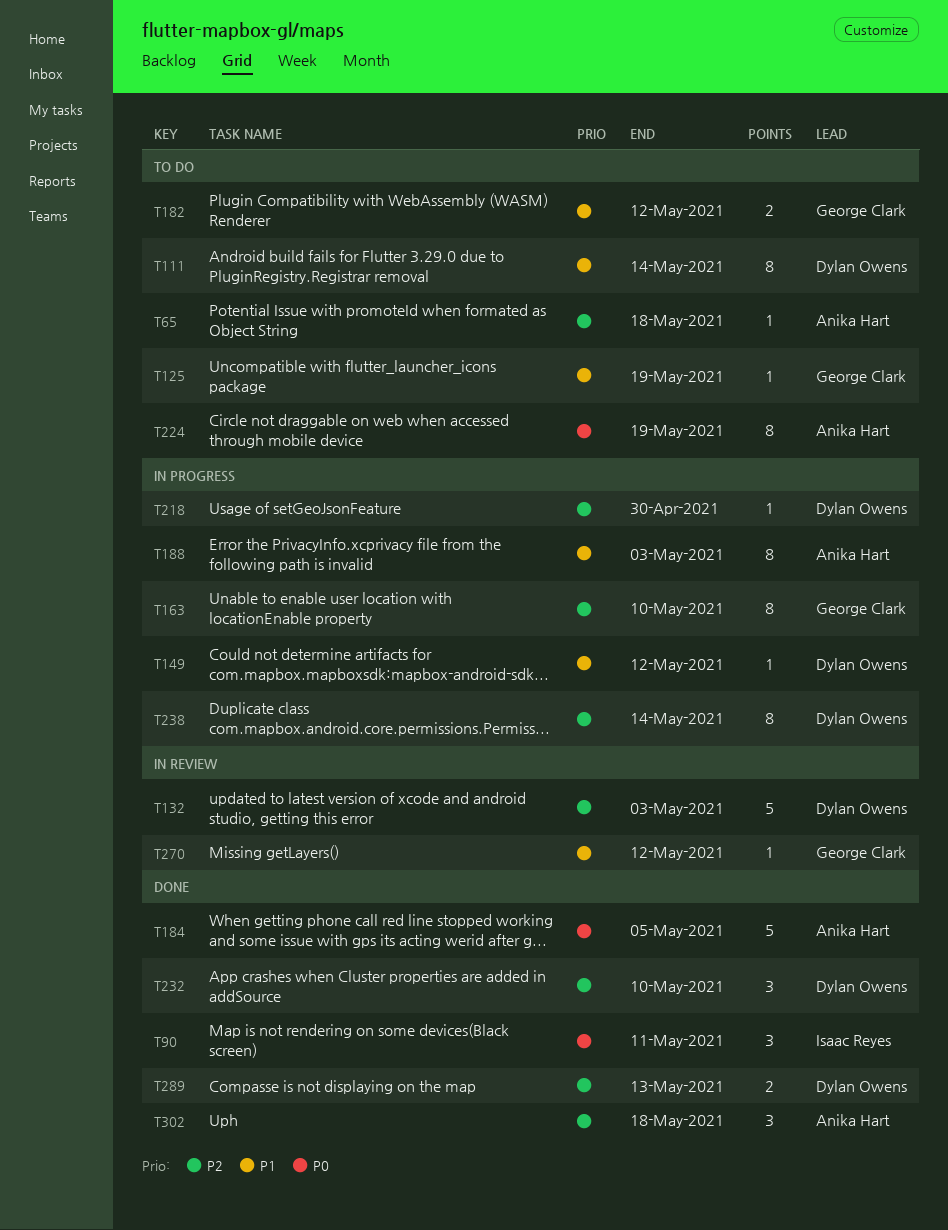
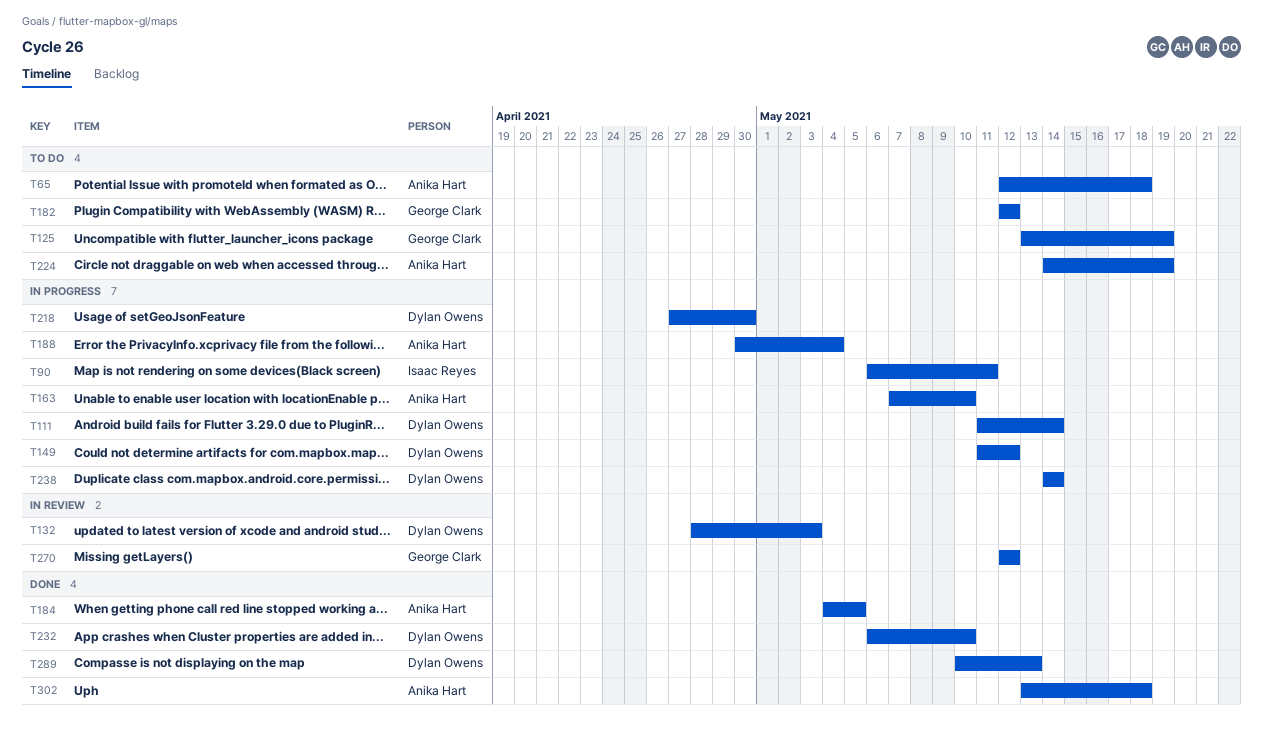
T90, status: Done -> In progress
T111, status: To do -> In progress
T163, owner: George Clark -> Anika Hart
T188, due: May 3 -> May 4

